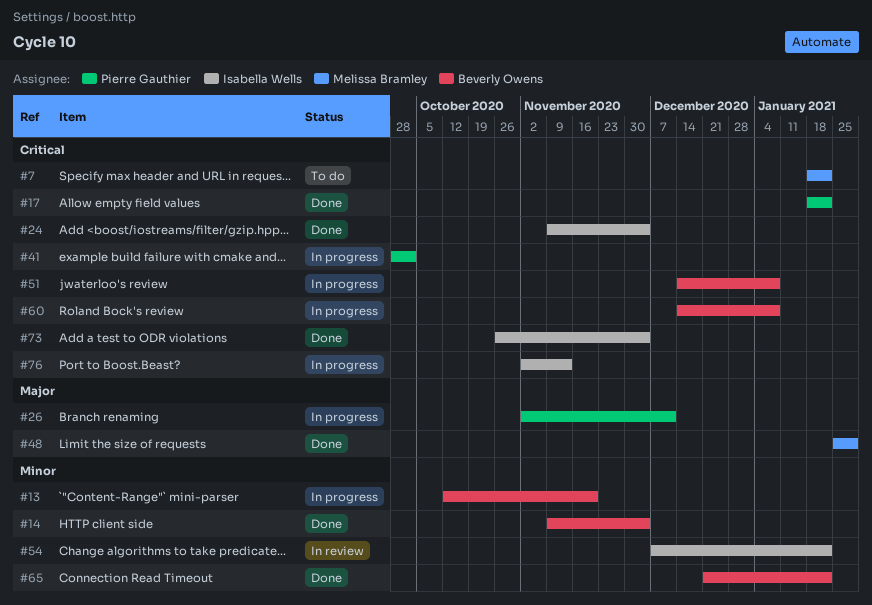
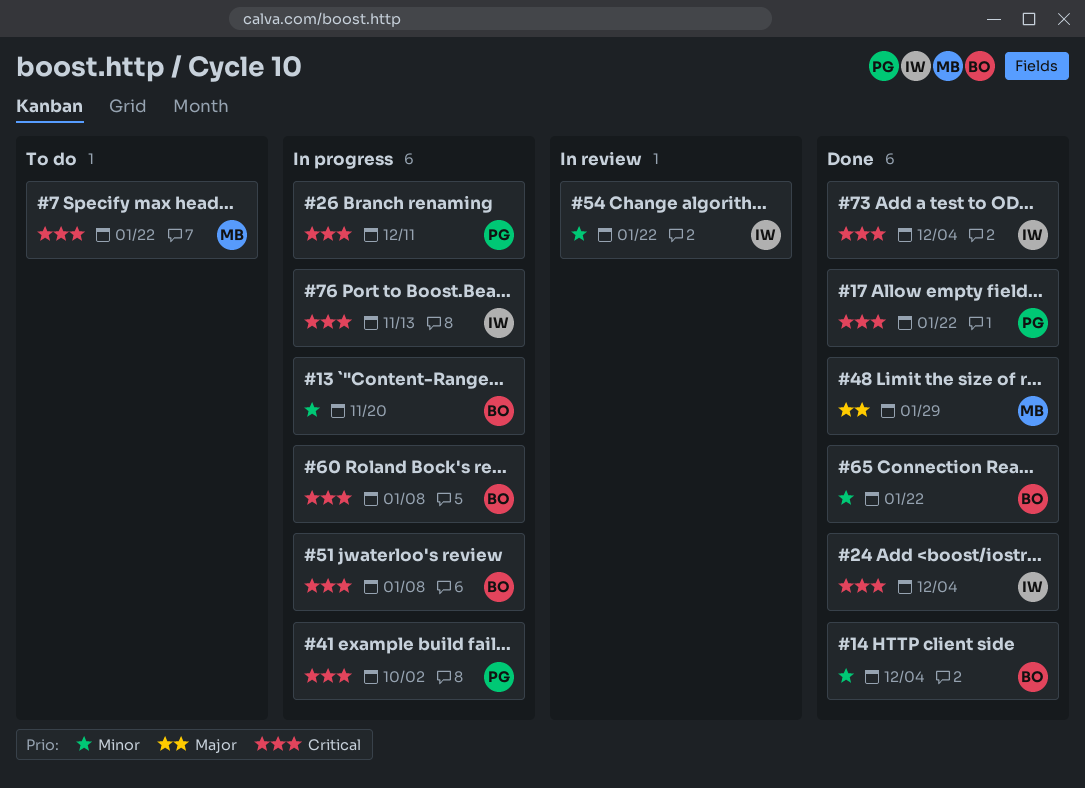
#26, priority: Major -> Critical

